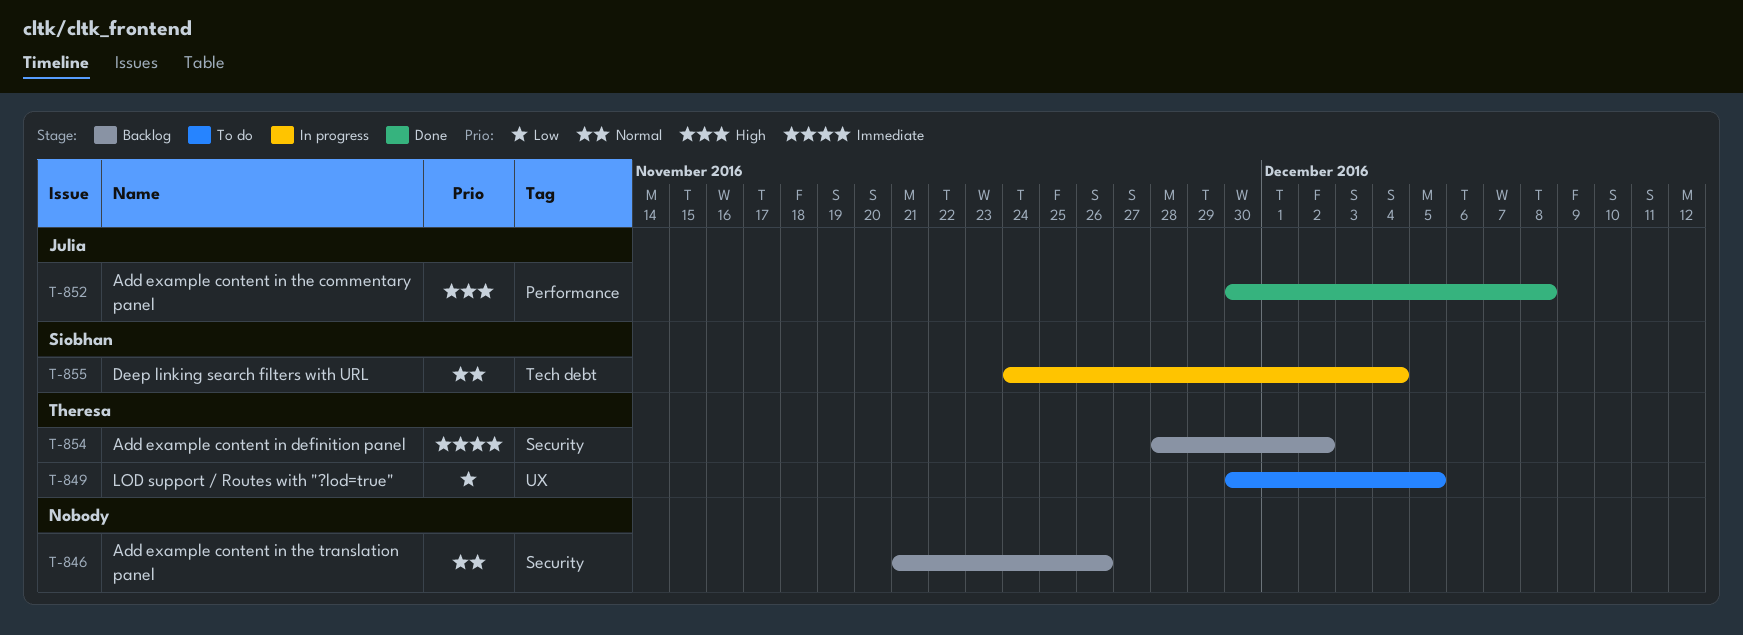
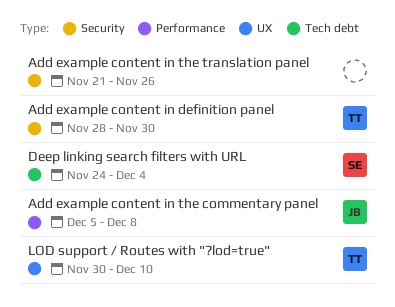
Add example content in definition panel, due: Dec 2 -> Nov 30
Add example content in the commentary panel, start: Nov 30 -> Dec 5
LOD support / Routes with "?lod=true", due: Dec 5 -> Dec 10

